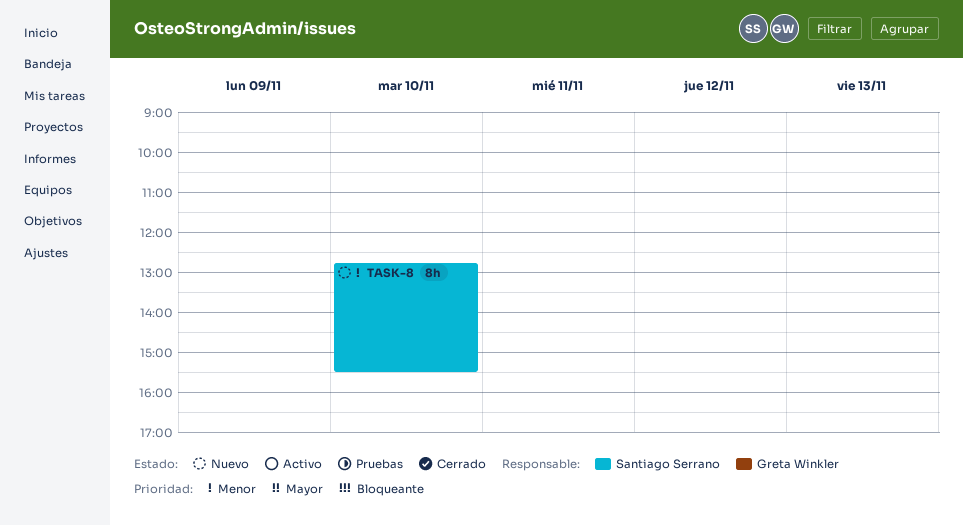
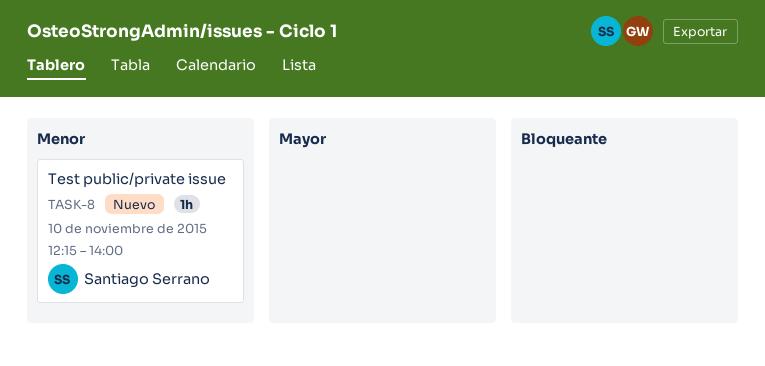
TASK-8, estimate: 8h -> 1h
TASK-8, begins: 12:45 -> 12:15
TASK-8, ends: 15:30 -> 14:00

